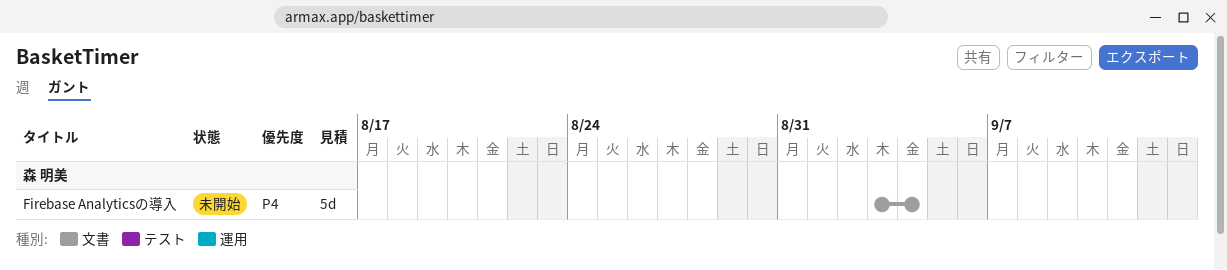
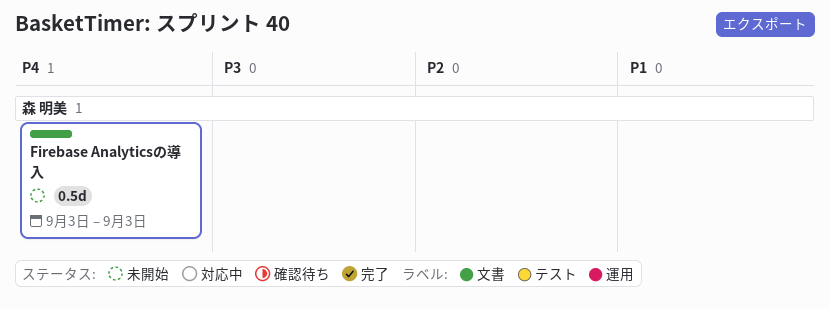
Firebase Analyticsの導入, estimate: 5d -> 0.5d
Firebase Analyticsの導入, due: Sep 4 -> Sep 3

